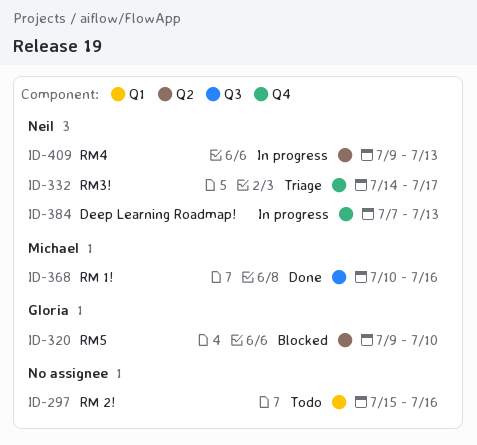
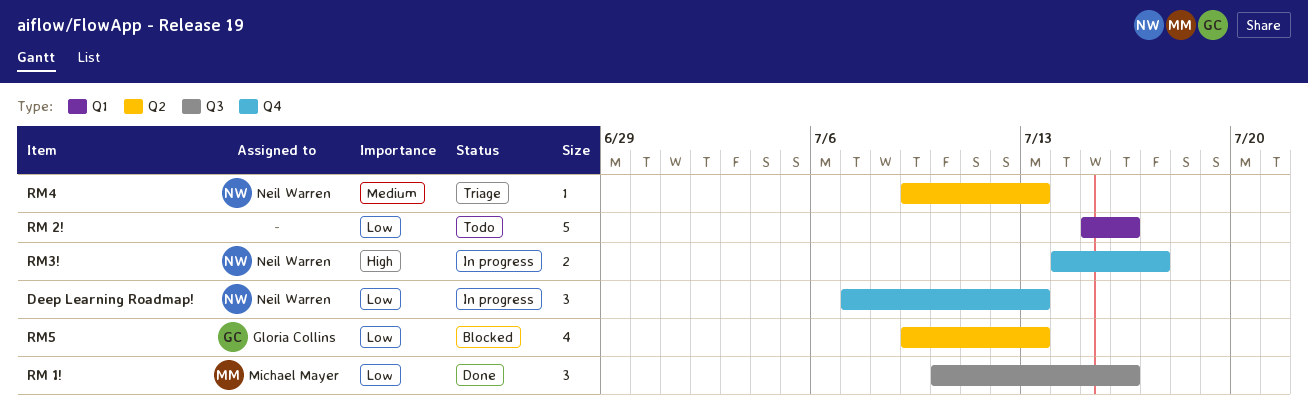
RM3!, status: Triage -> In progress
RM4, status: In progress -> Triage
RM5, due: Jul 10 -> Jul 13

